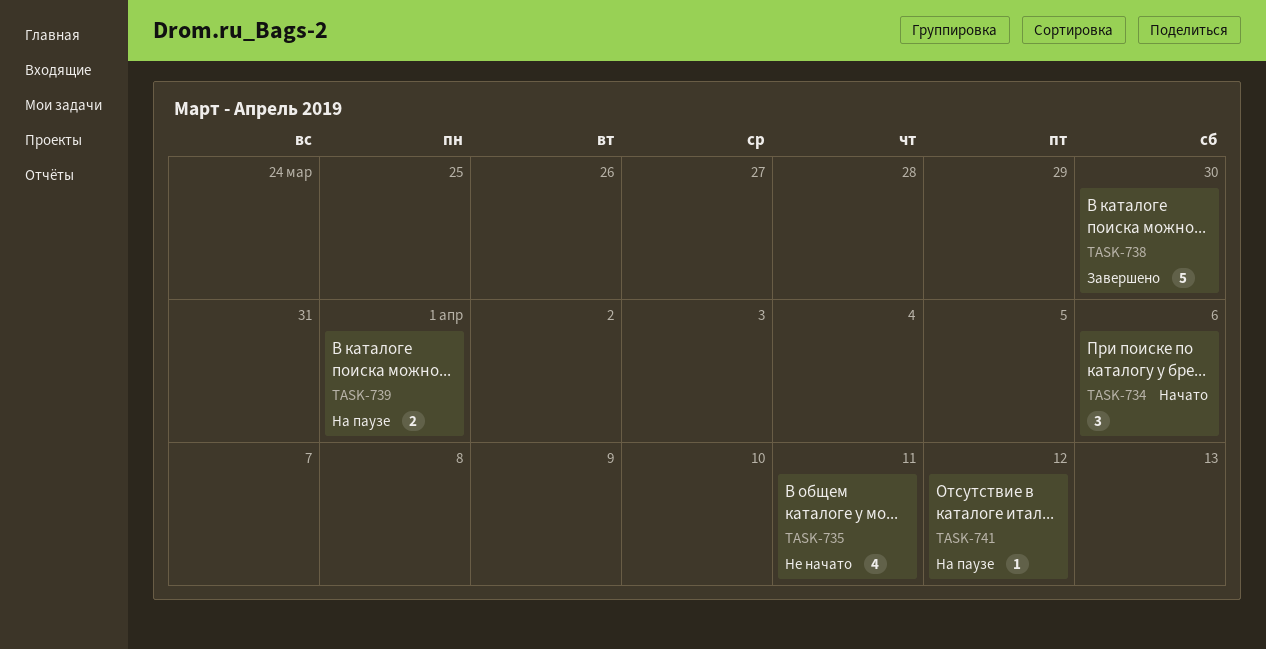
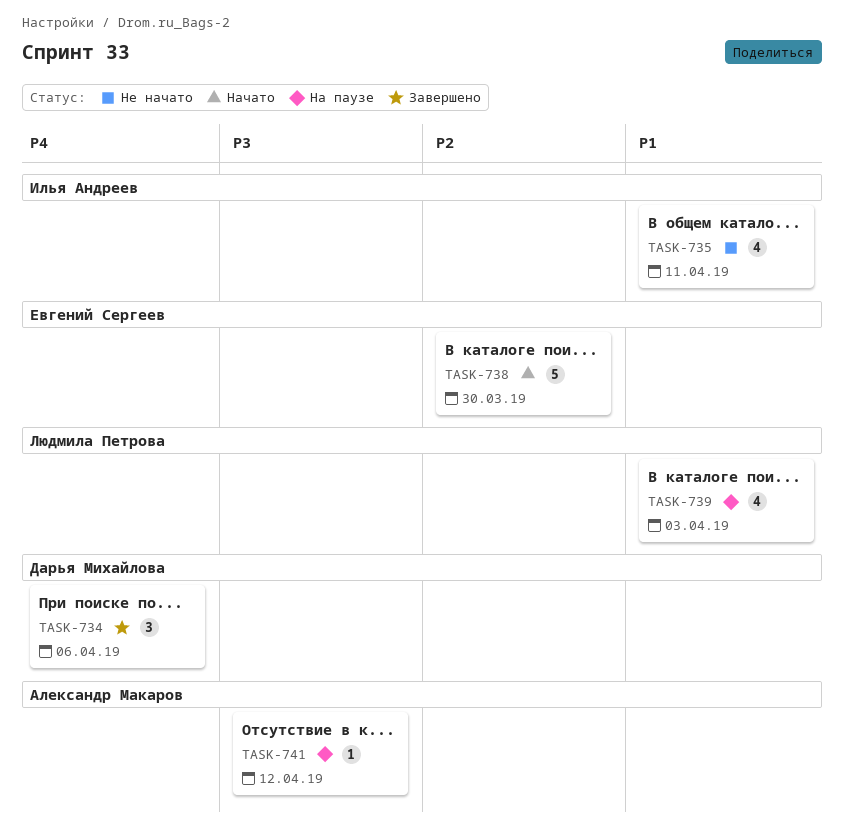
TASK-734, status: Начато -> Завершено
TASK-738, status: Завершено -> Начато
TASK-739, estimate: 2 -> 4
TASK-739, due: Apr 1 -> Apr 3

